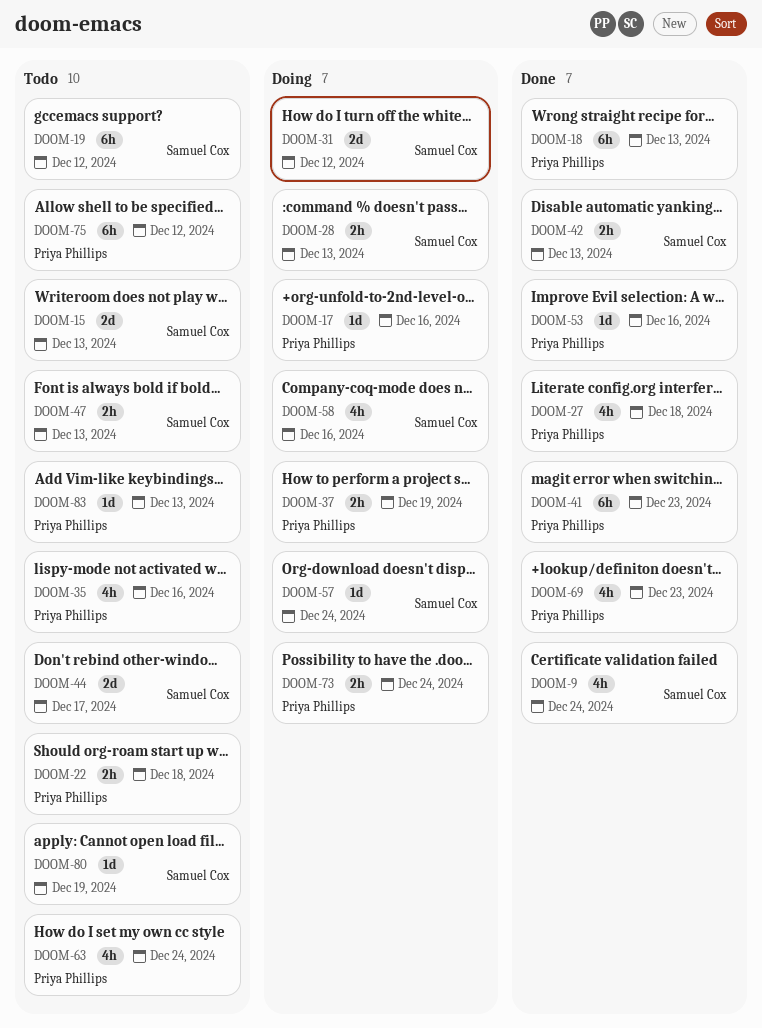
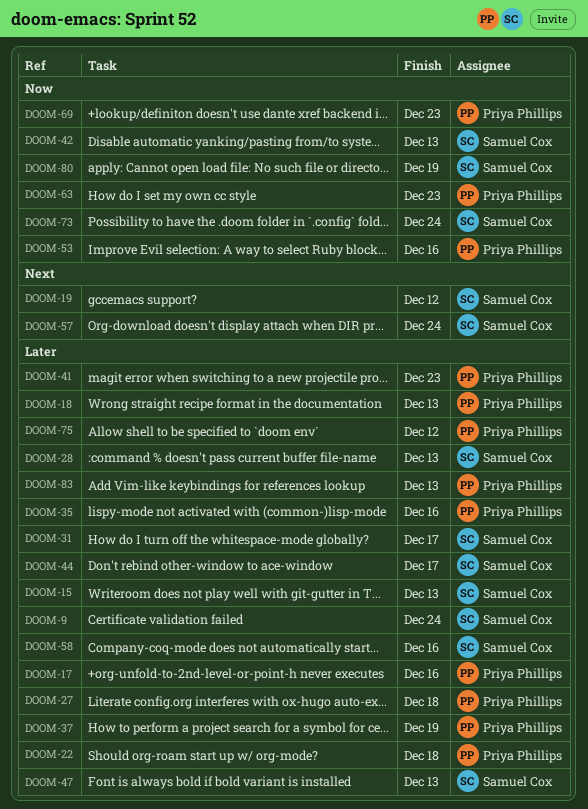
DOOM-31, due: Dec 12 -> Dec 17
DOOM-63, due: Dec 24 -> Dec 23
DOOM-73, owner: Priya Phillips -> Samuel Cox

